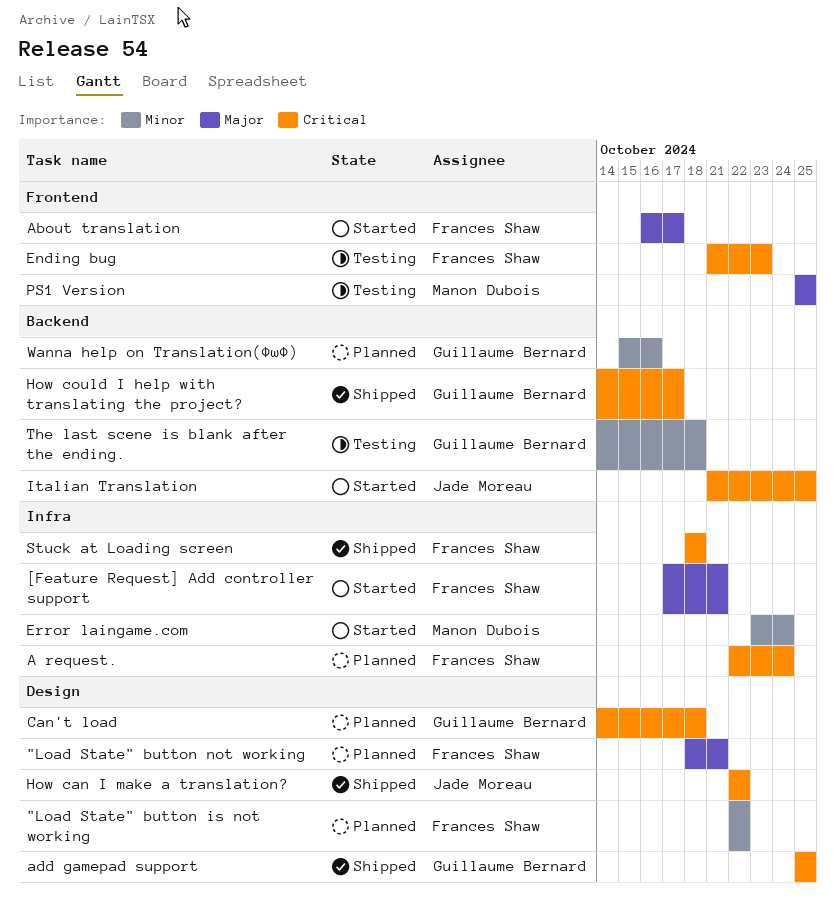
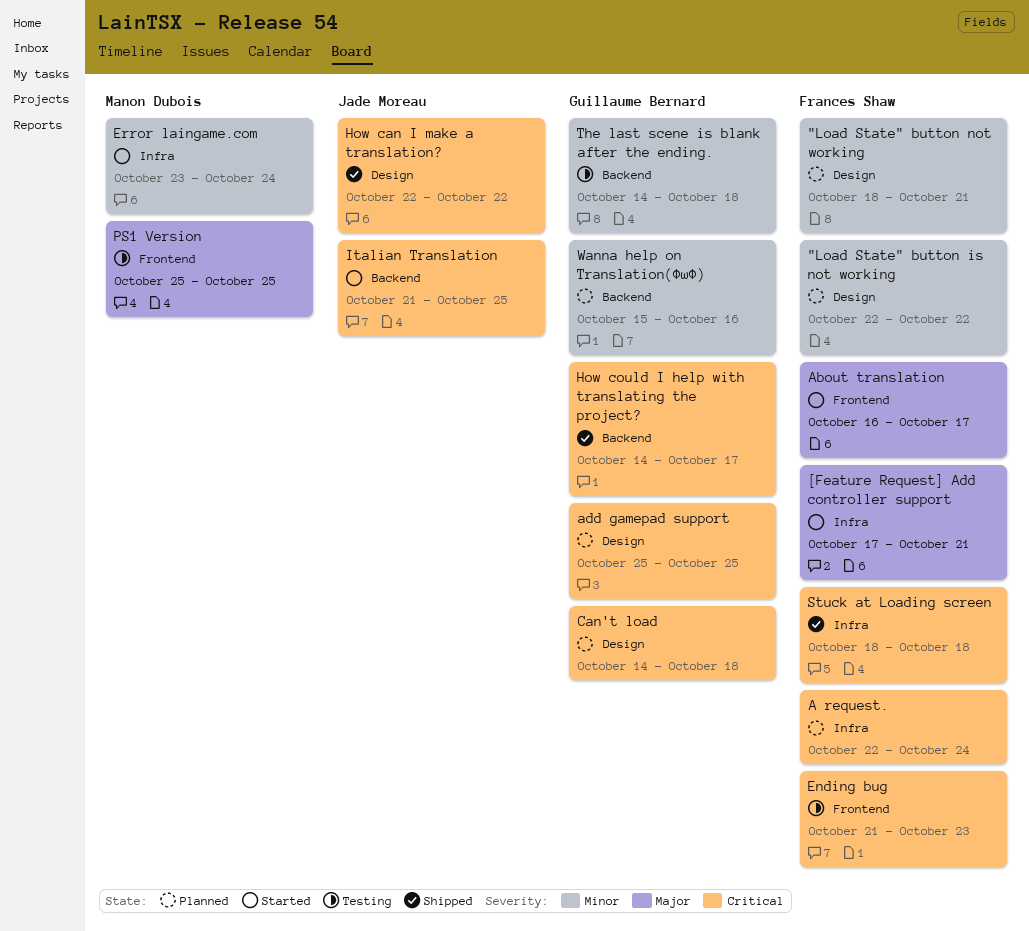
"Load State" button not working, priority: Major -> Minor
add gamepad support, status: Shipped -> Planned

